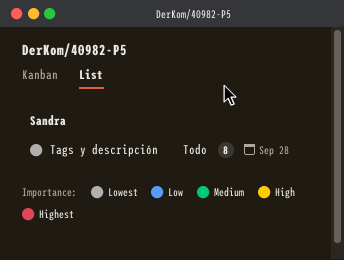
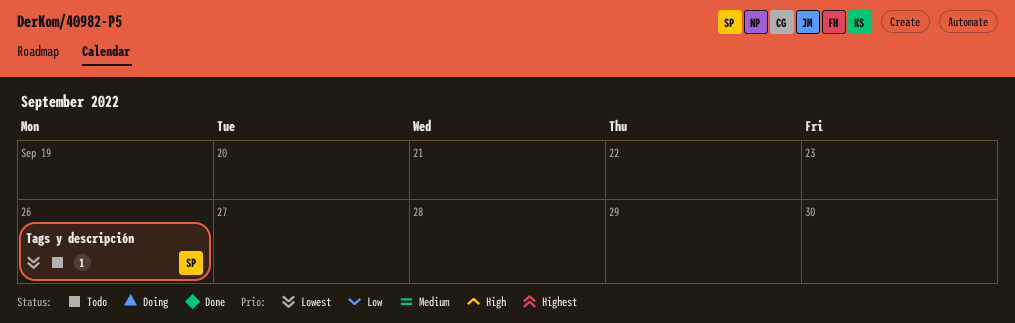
Tags y descripción, estimate: 8 -> 1
Tags y descripción, due: Sep 28 -> Sep 26

